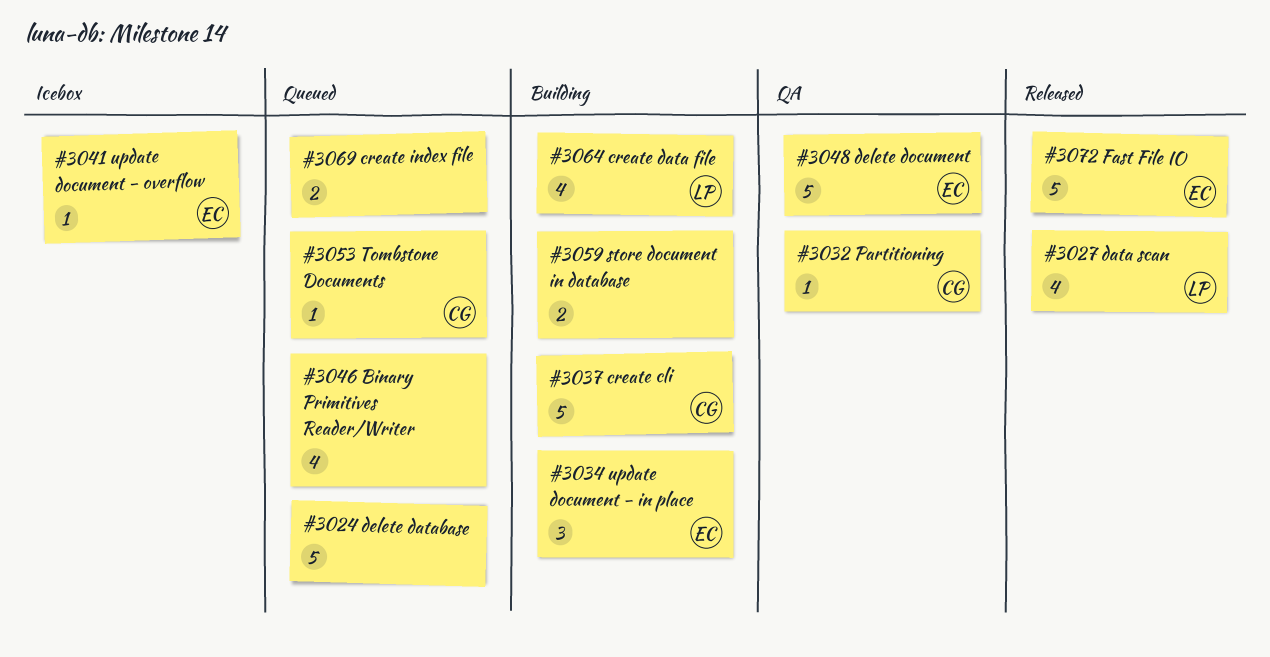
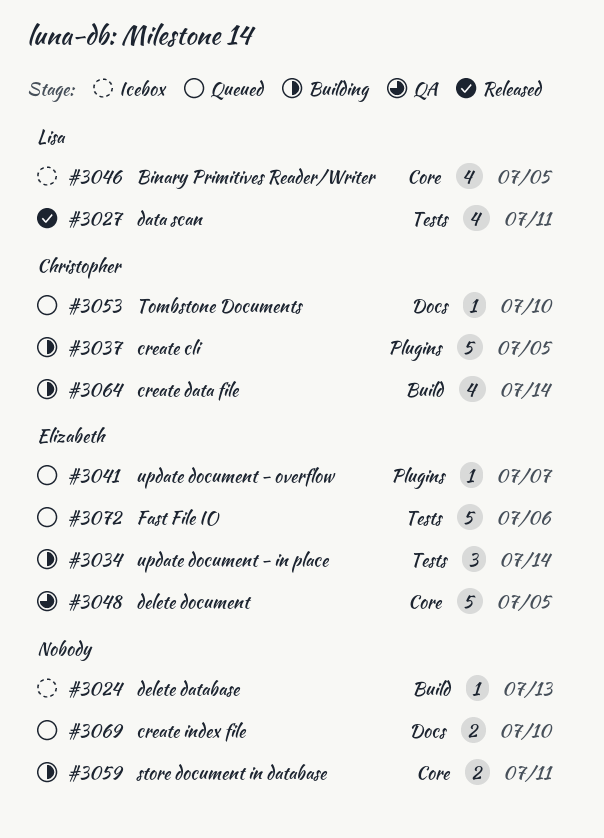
#3024, status: Queued -> Icebox
#3024, estimate: 5 -> 1
#3032: present -> none
#3041, status: Icebox -> Queued
#3046, status: Queued -> Icebox
#3046, owner: none -> Lisa
#3064, owner: Lisa -> Christopher
#3072, status: Released -> Queued

